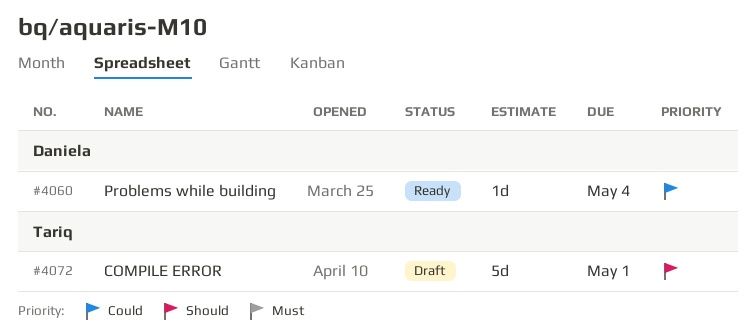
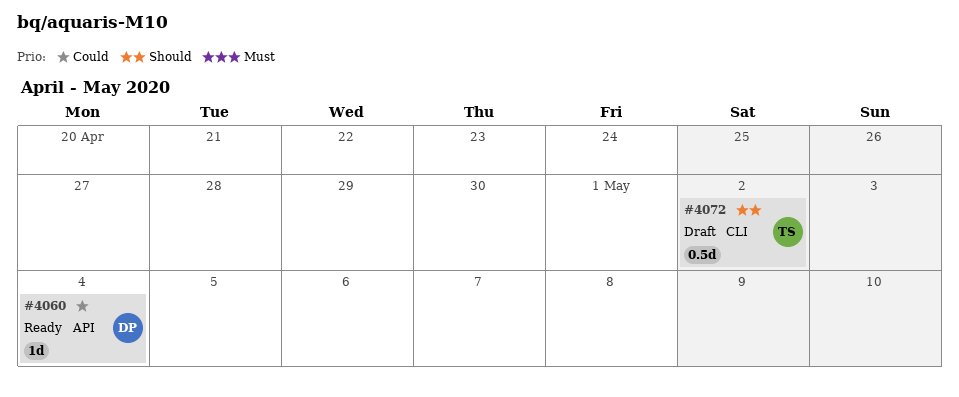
#4072, estimate: 5d -> 0.5d
#4072, due: May 1 -> May 2

